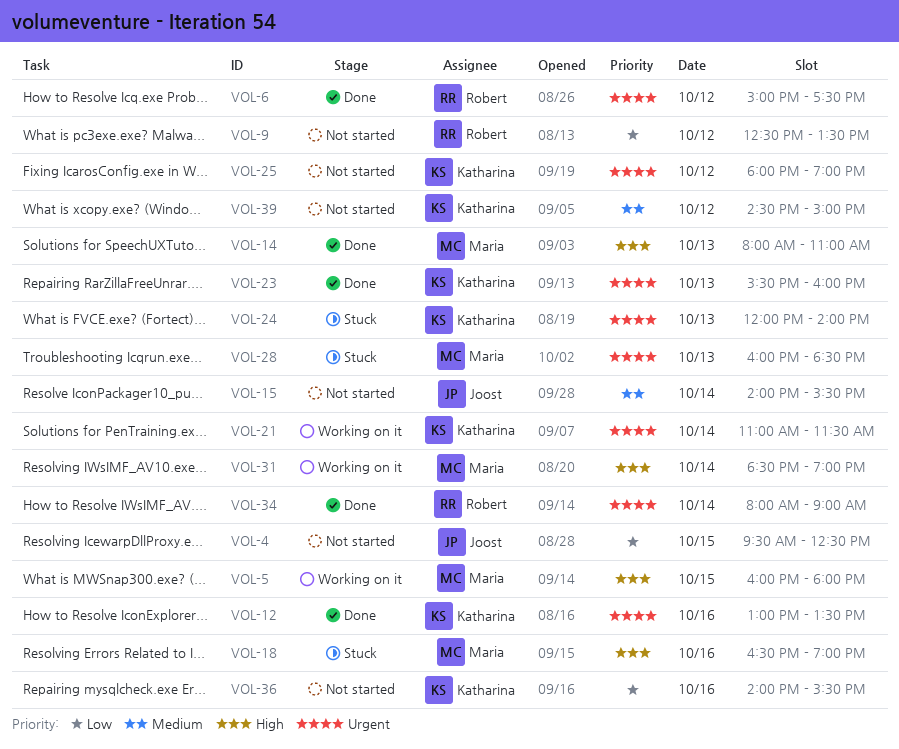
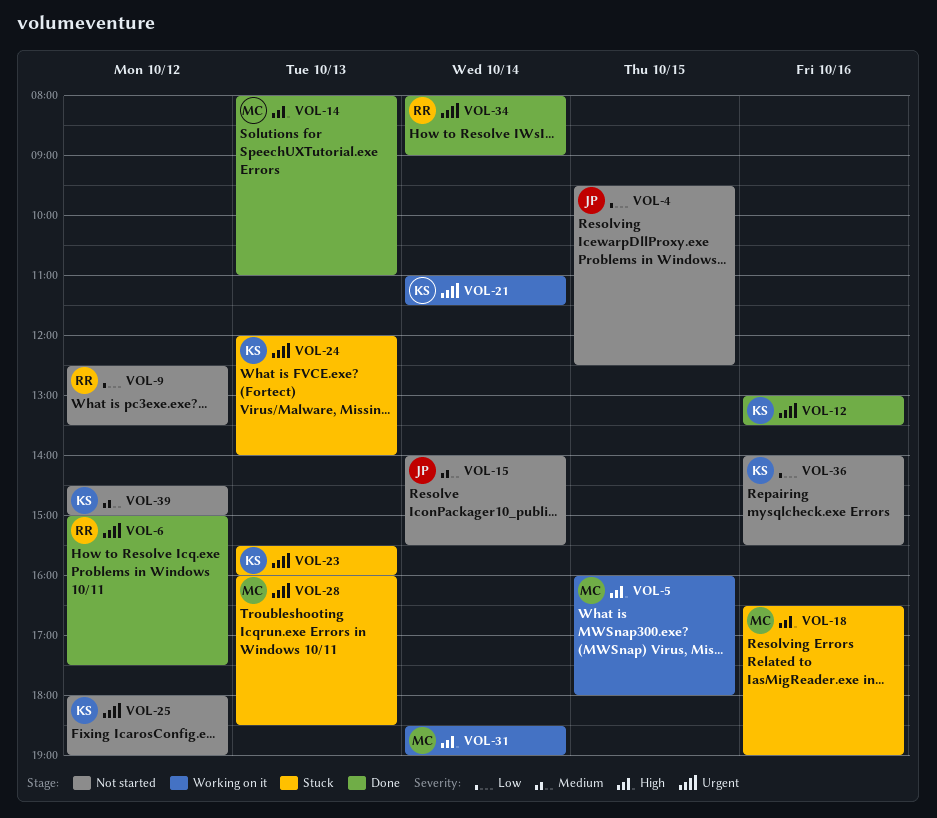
VOL-23, status: Done -> Stuck

